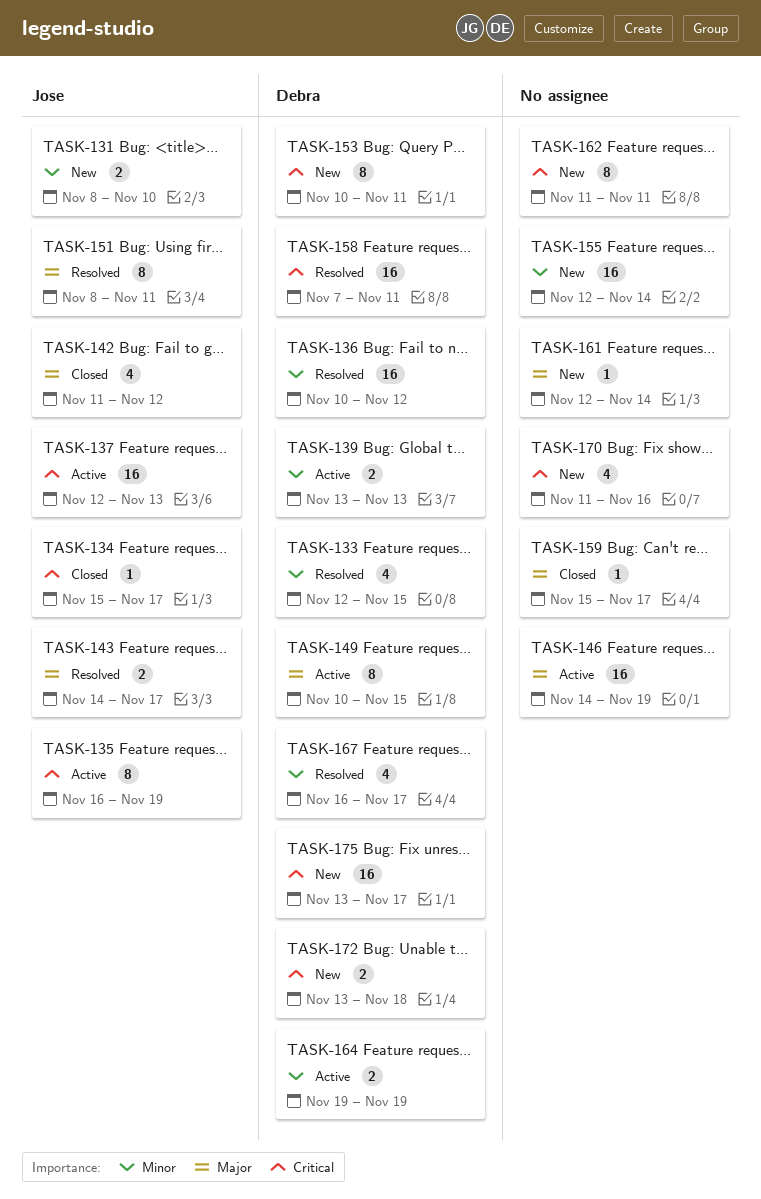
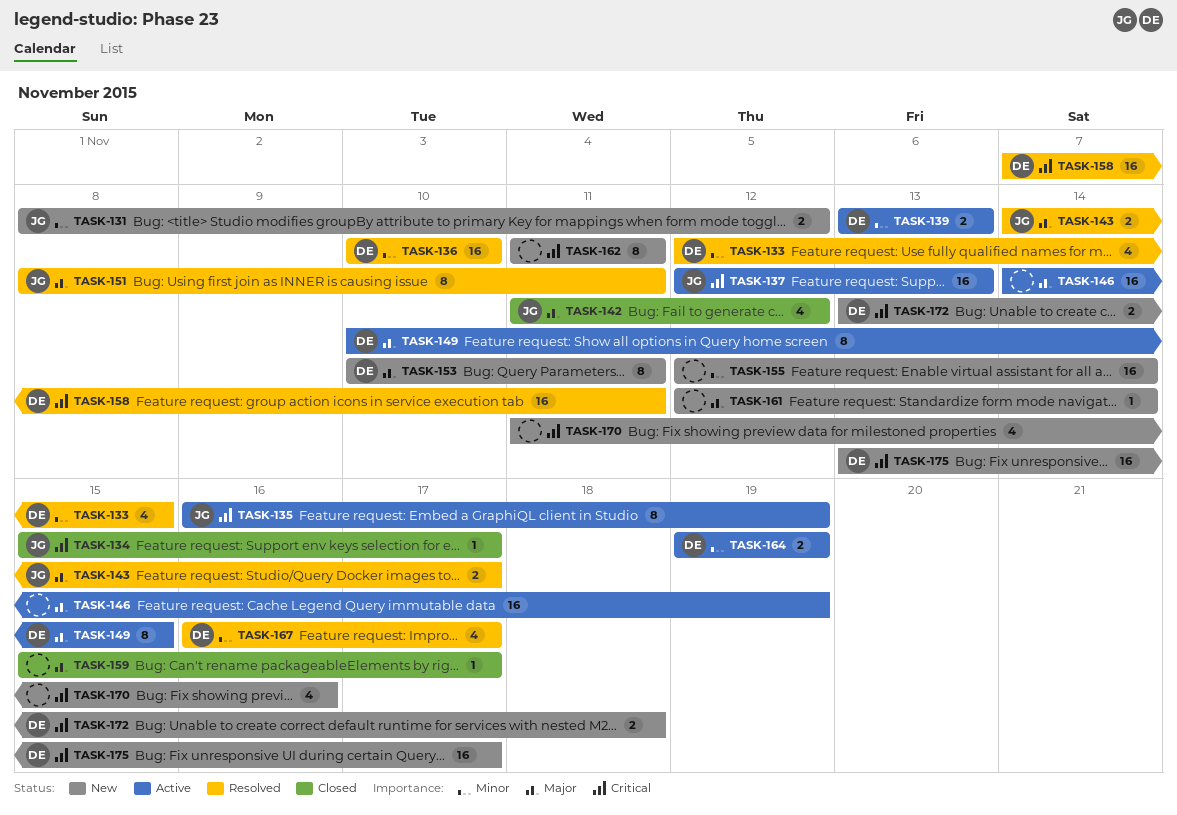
TASK-131, due: Nov 10 -> Nov 12
TASK-136, due: Nov 12 -> Nov 10
TASK-153, priority: Critical -> Major

